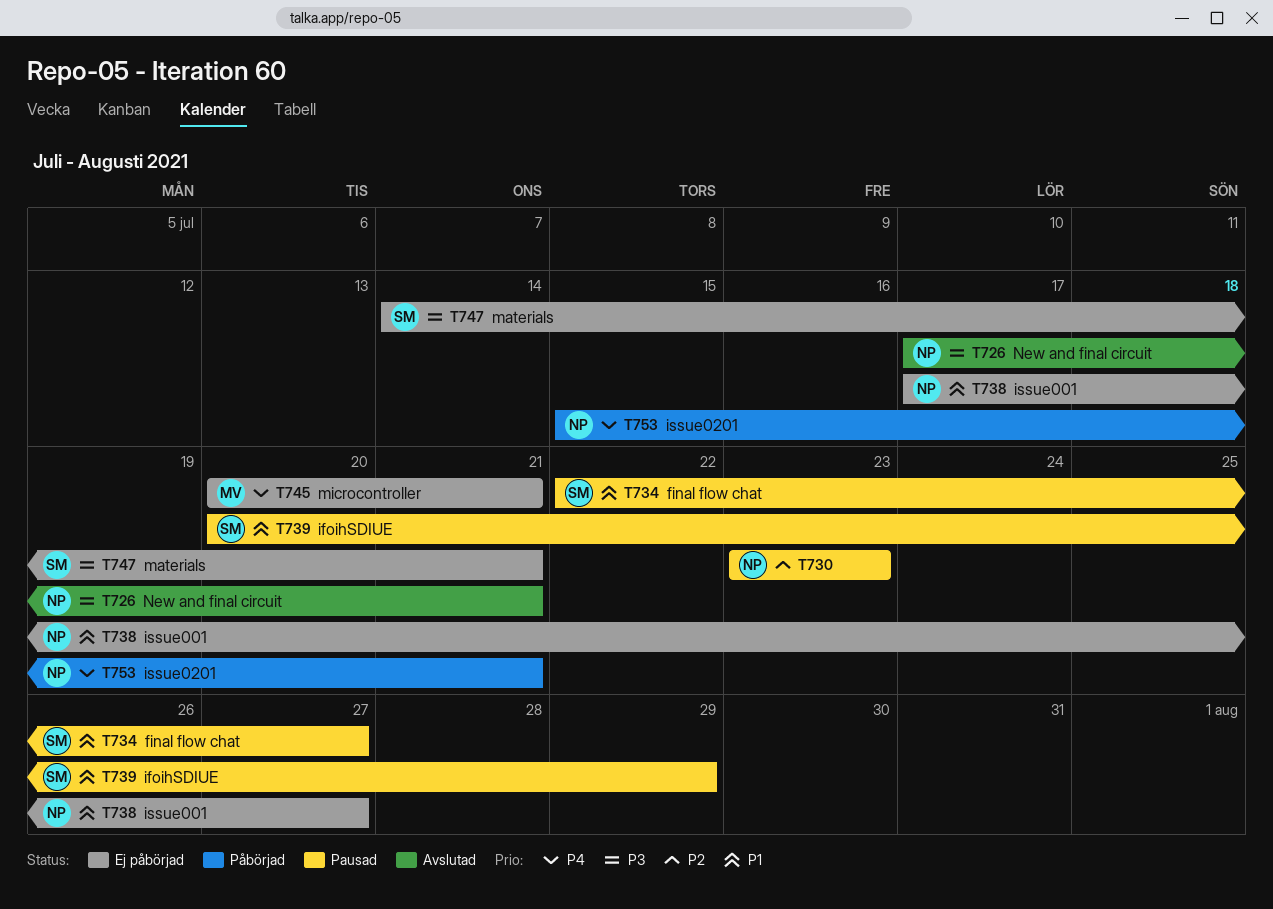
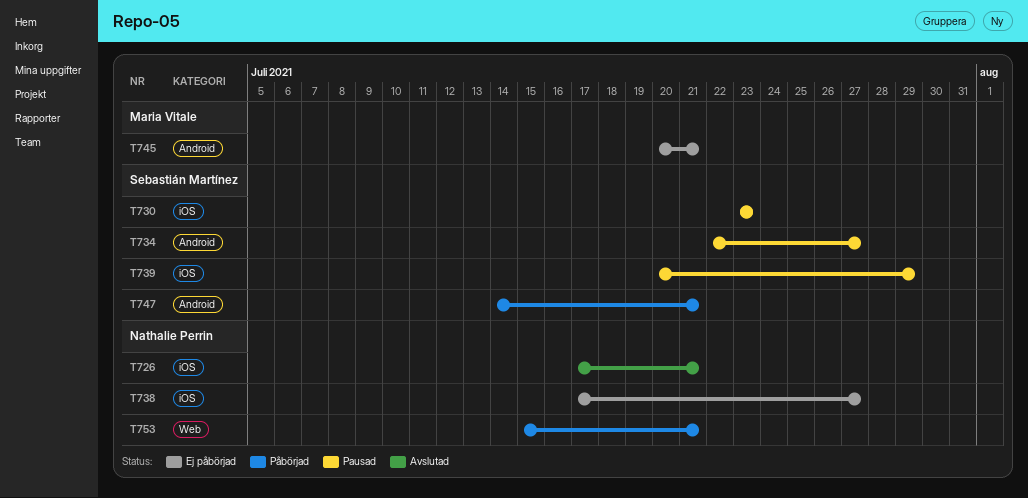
T730, owner: Nathalie Perrin -> Sebastián Martínez
T747, status: Ej påbörjad -> Påbörjad

